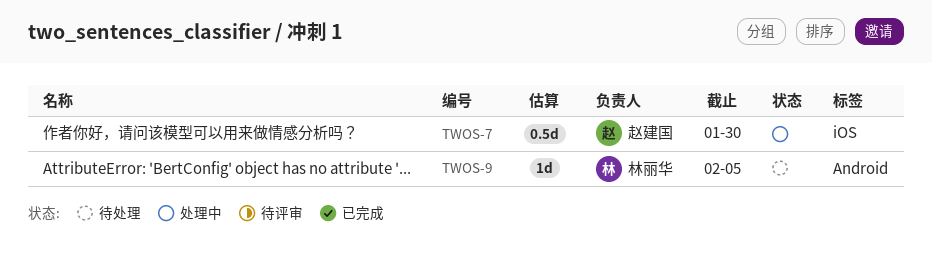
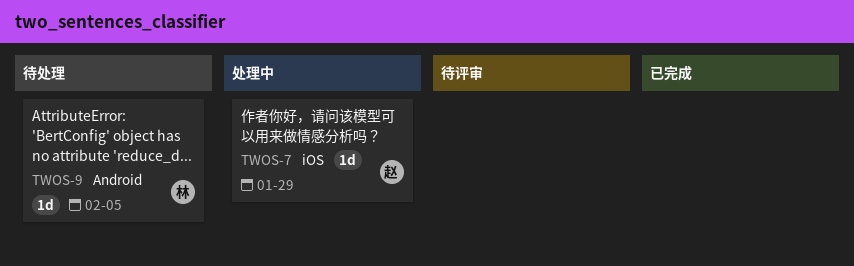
TWOS-7, estimate: 0.5d -> 1d
TWOS-7, due: Jan 30 -> Jan 29

